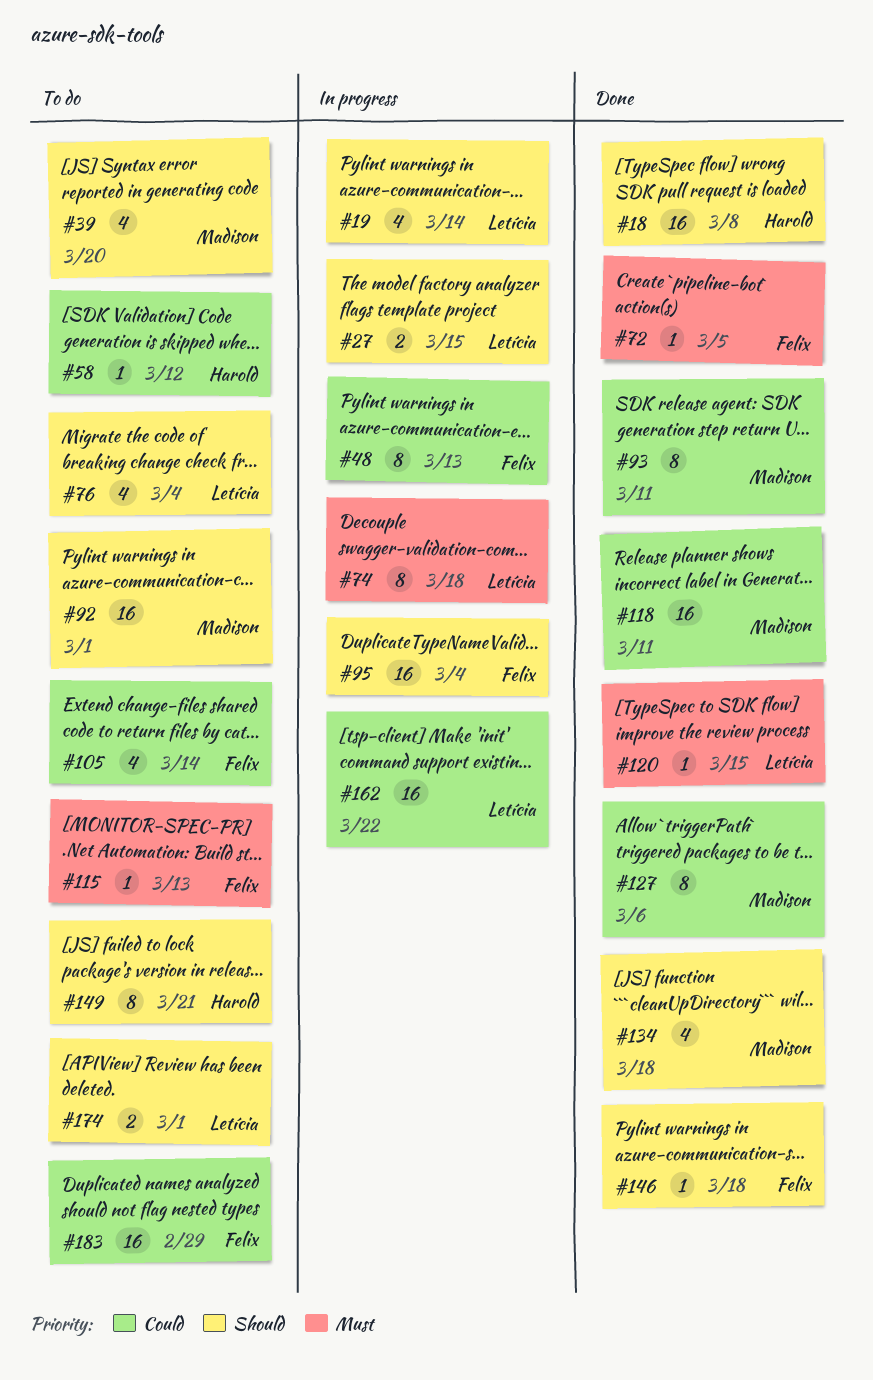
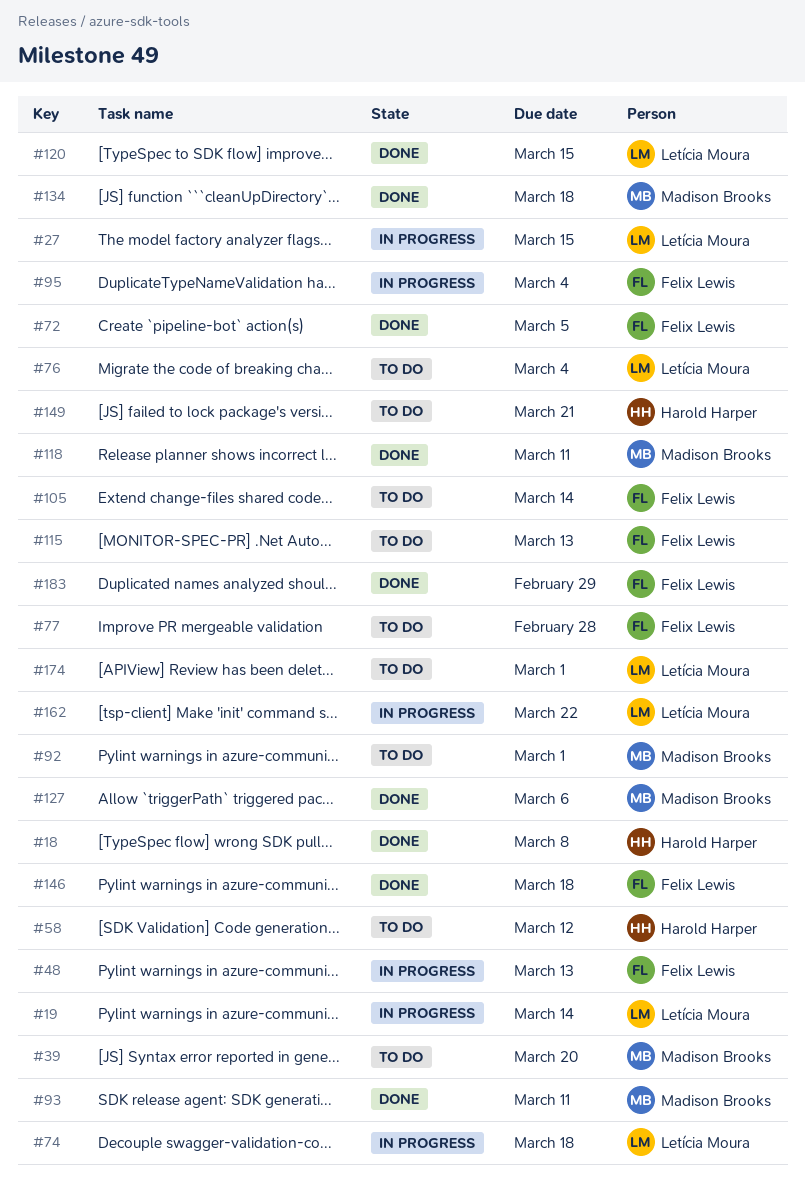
#77: none -> present
#183, status: To do -> Done

